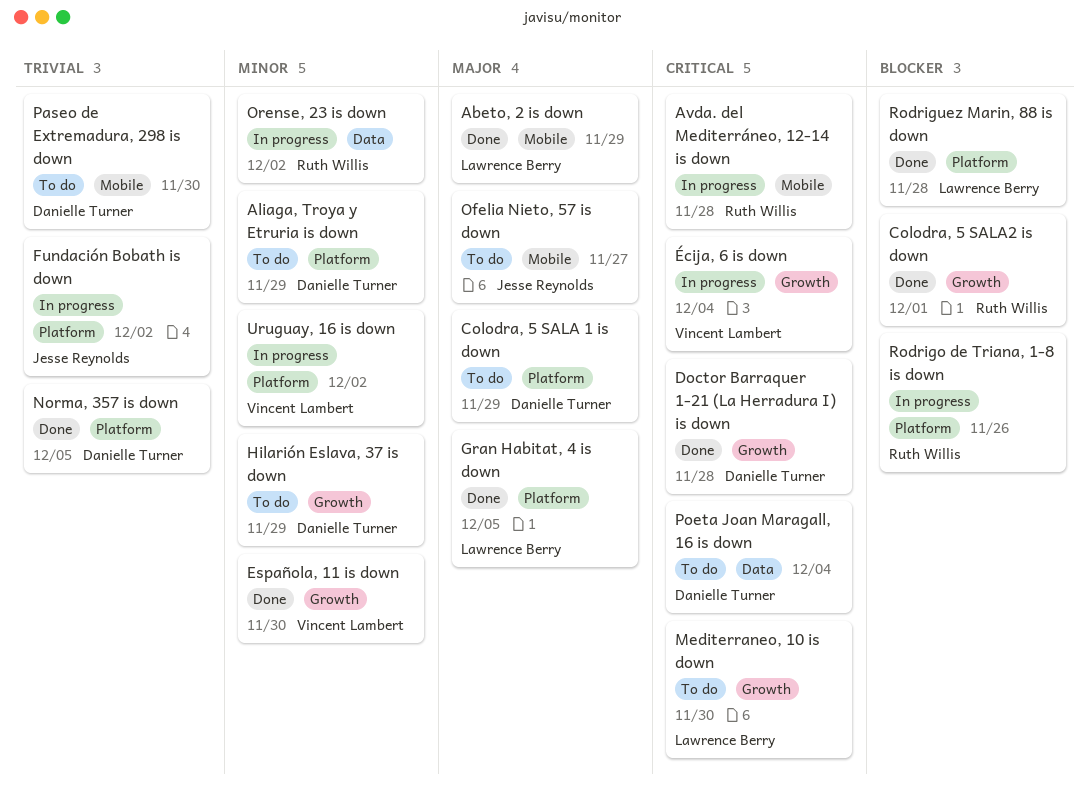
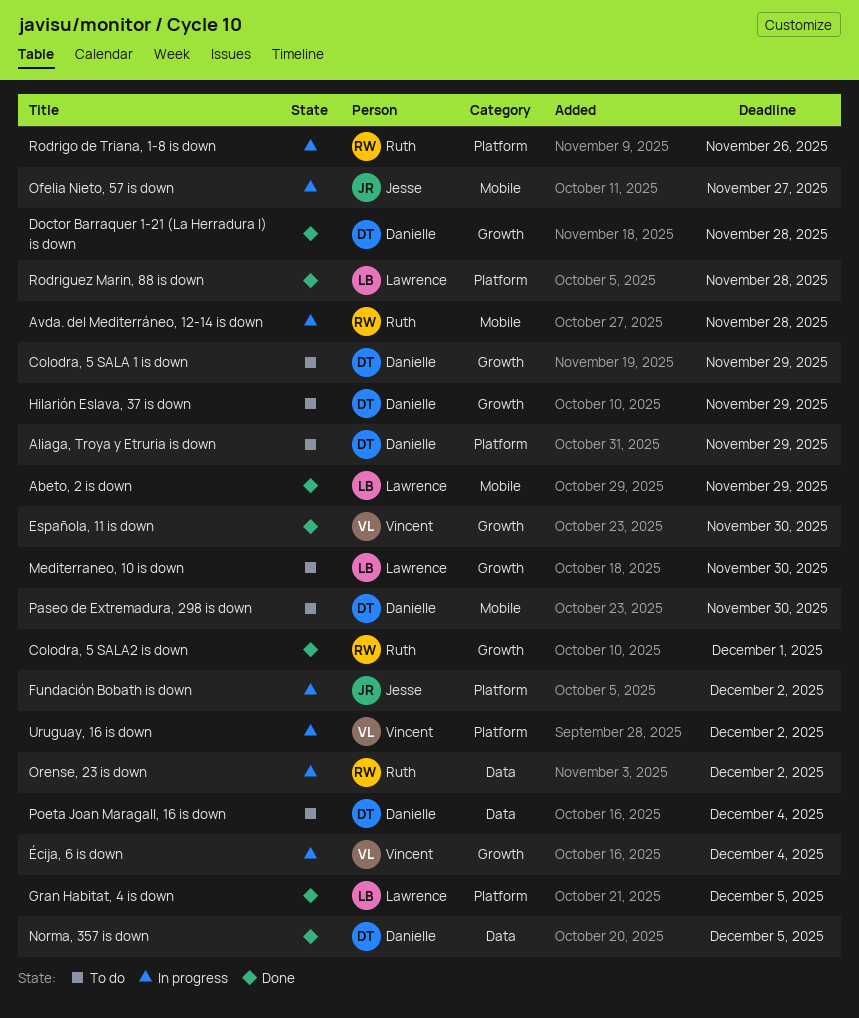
Colodra, 5 SALA 1 is down, label: Platform -> Growth
Norma, 357 is down, label: Platform -> Data
Ofelia Nieto, 57 is down, status: To do -> In progress

